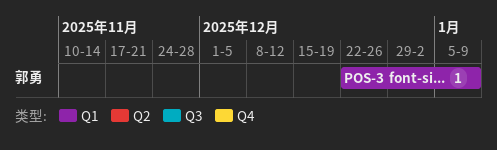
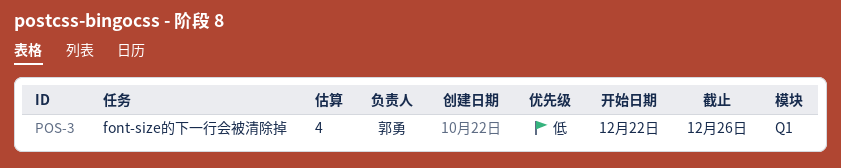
POS-3, estimate: 1 -> 4
POS-3, due: Jan 9 -> Dec 26

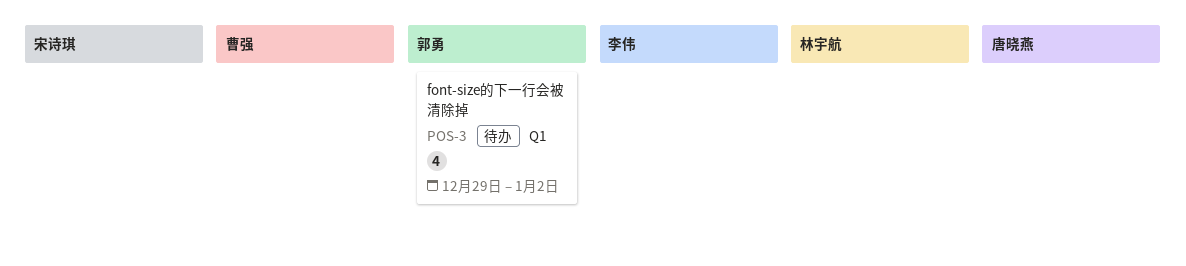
POS-3, start: Dec 22 -> Dec 29
POS-3, due: Dec 26 -> Jan 2

